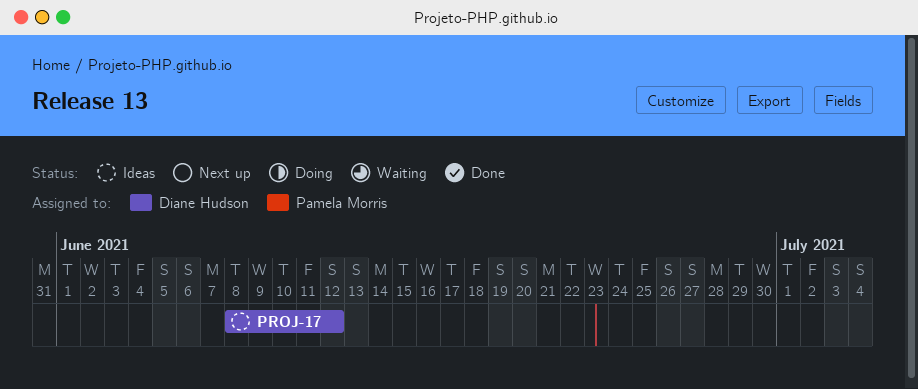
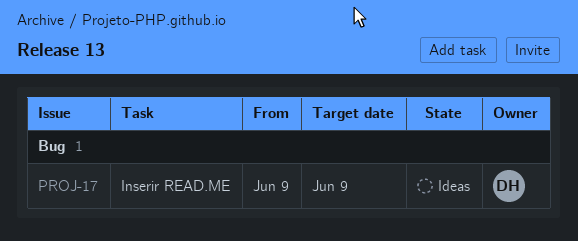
PROJ-17, start: Jun 8 -> Jun 9
PROJ-17, due: Jun 12 -> Jun 9

